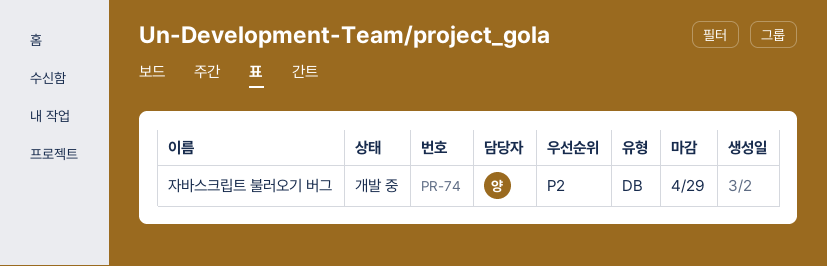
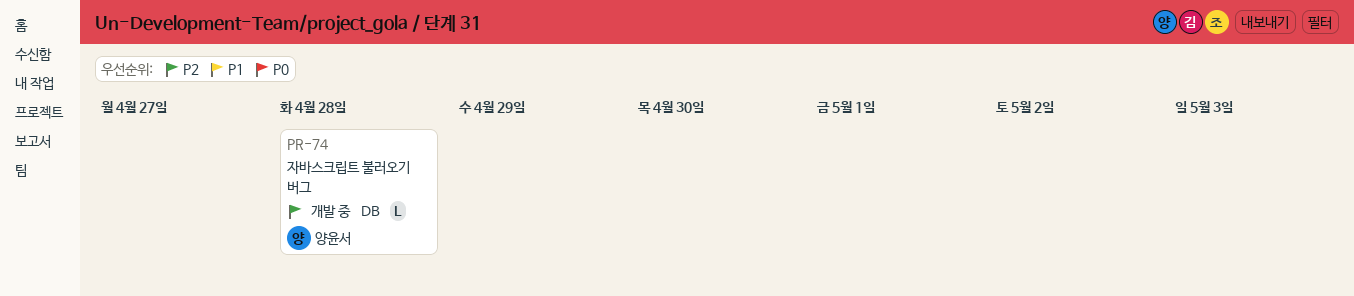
PR-74, due: Apr 29 -> Apr 28

